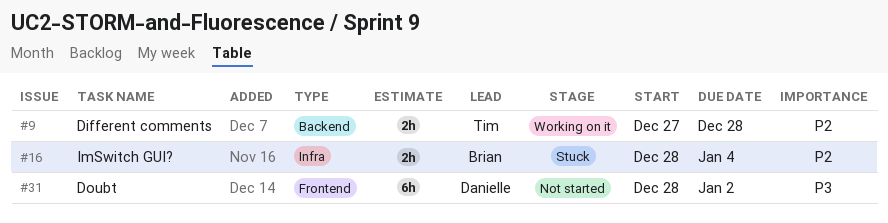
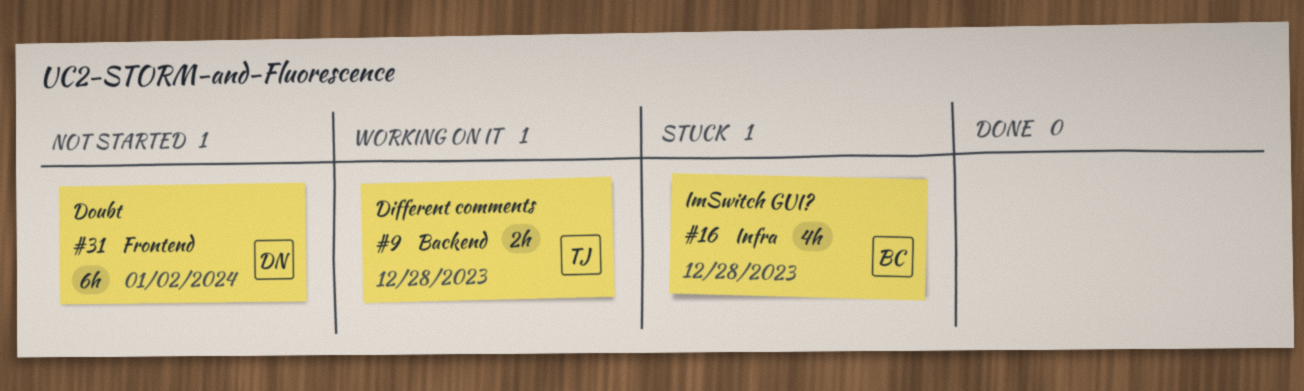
#16, estimate: 2h -> 4h
#16, due: Jan 4 -> Dec 28

